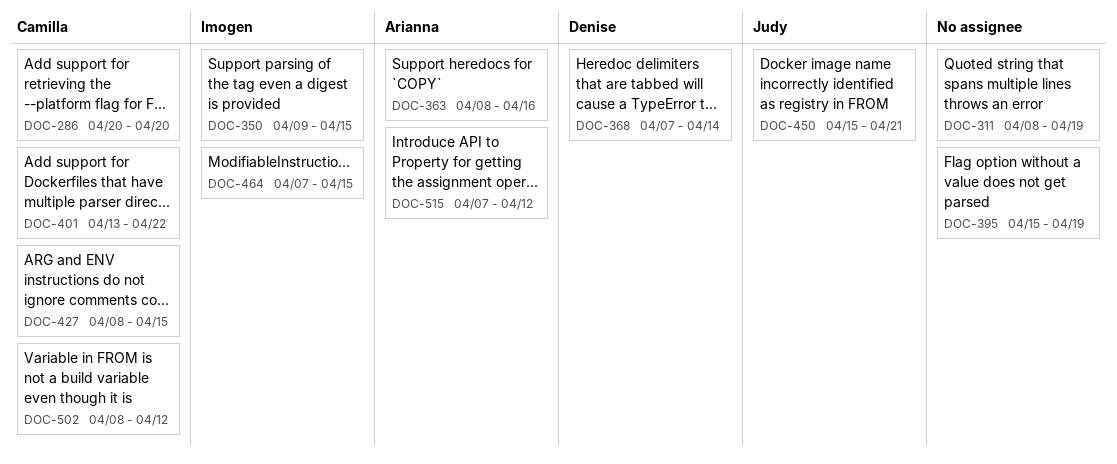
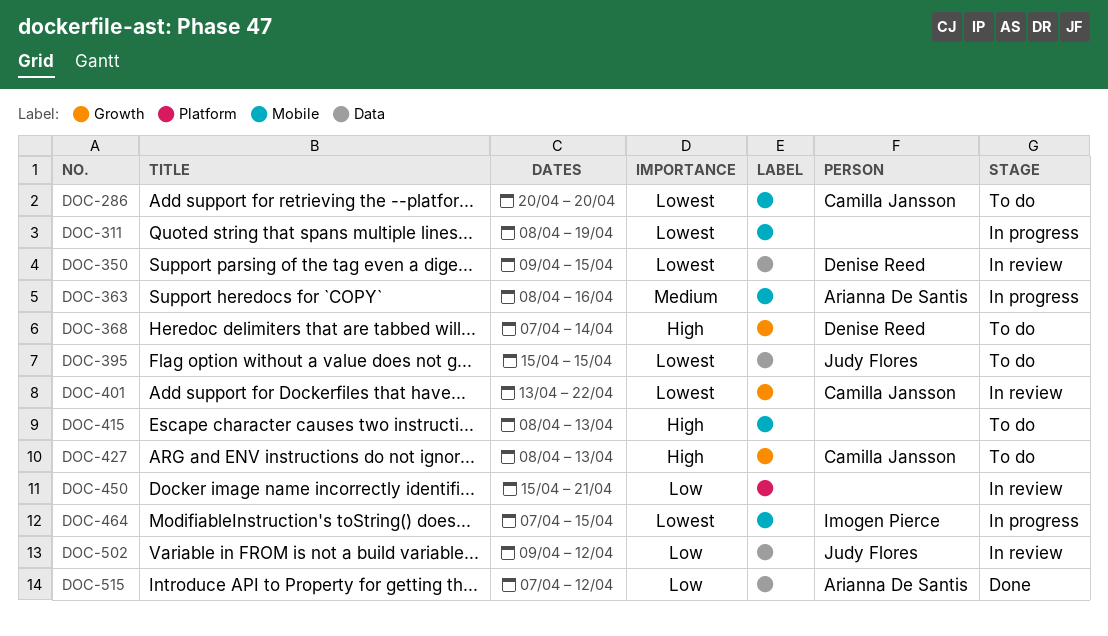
DOC-350, owner: Imogen Pierce -> Denise Reed
DOC-395, owner: none -> Judy Flores
DOC-395, due: Apr 19 -> Apr 15
DOC-415: none -> present
DOC-427, due: Apr 15 -> Apr 13
DOC-450, owner: Judy Flores -> none
DOC-502, owner: Camilla Jansson -> Judy Flores
DOC-502, start: Apr 8 -> Apr 9

